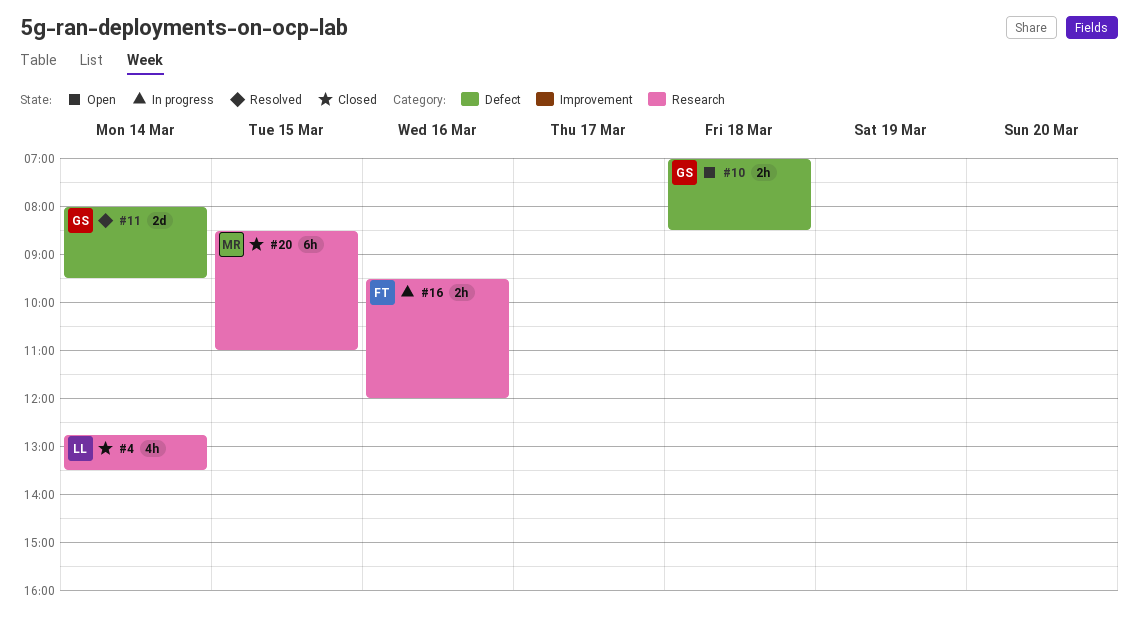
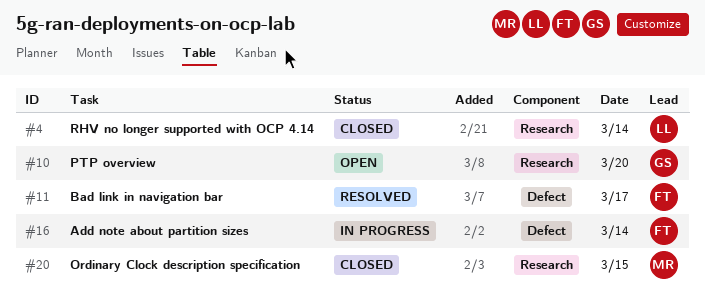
#10, label: Defect -> Research
#10, day: Mar 18 -> Mar 20
#11, owner: GS -> FT
#11, day: Mar 14 -> Mar 17
#16, label: Research -> Defect
#16, day: Mar 16 -> Mar 14

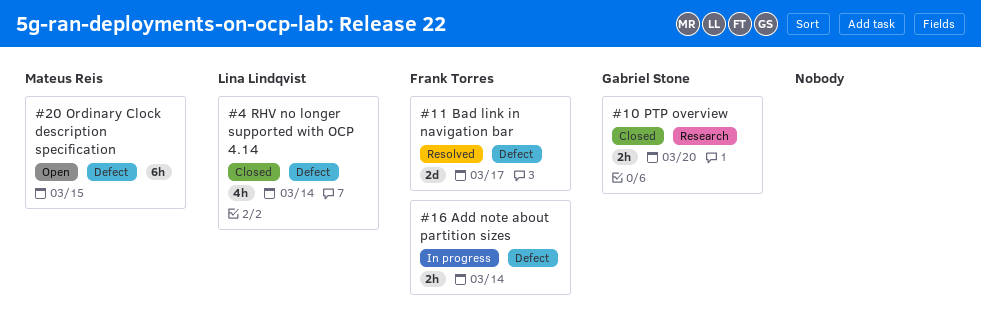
#4, label: Research -> Defect
#10, status: Open -> Closed
#20, status: Closed -> Open
#20, label: Research -> Defect

